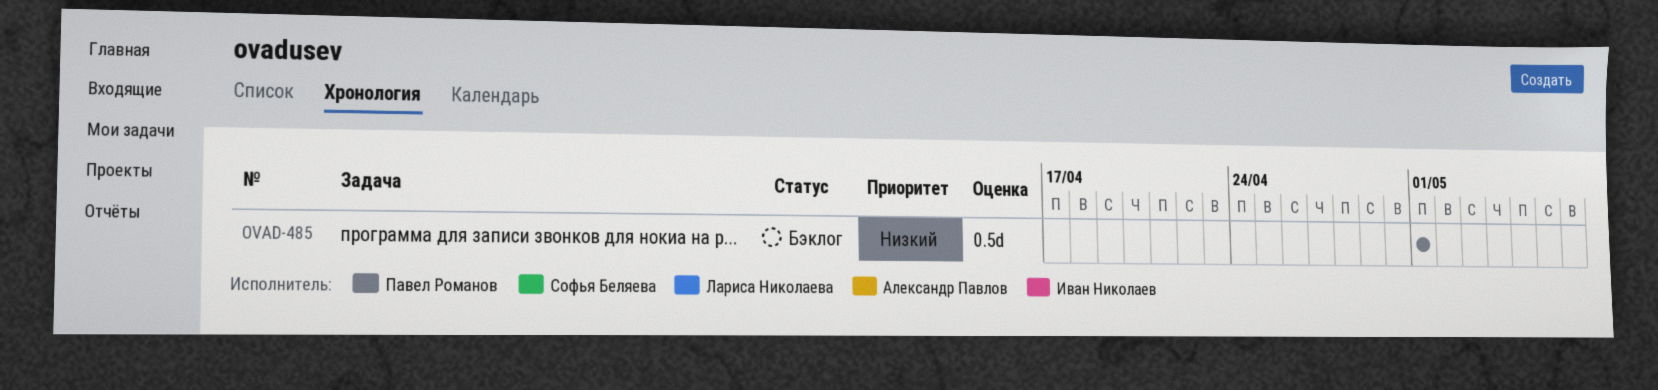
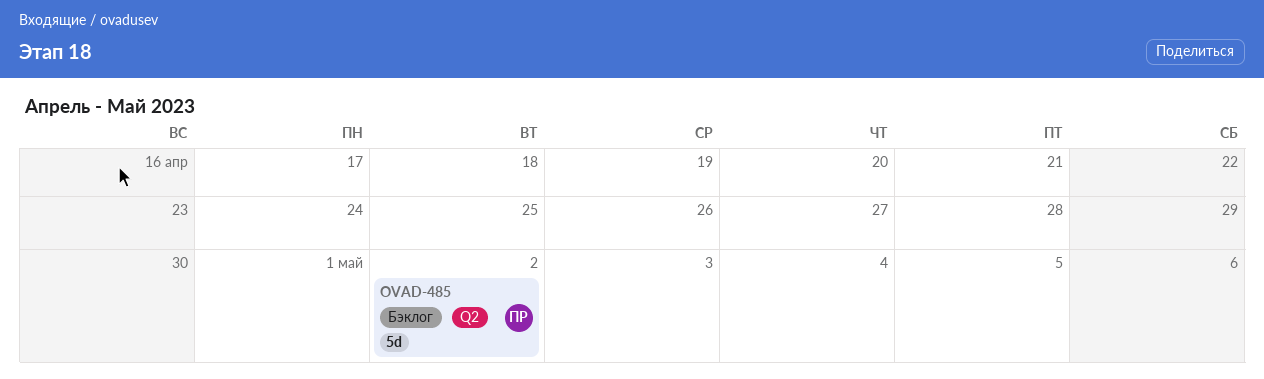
OVAD-485, estimate: 0.5d -> 5d
OVAD-485, due: May 1 -> May 2

